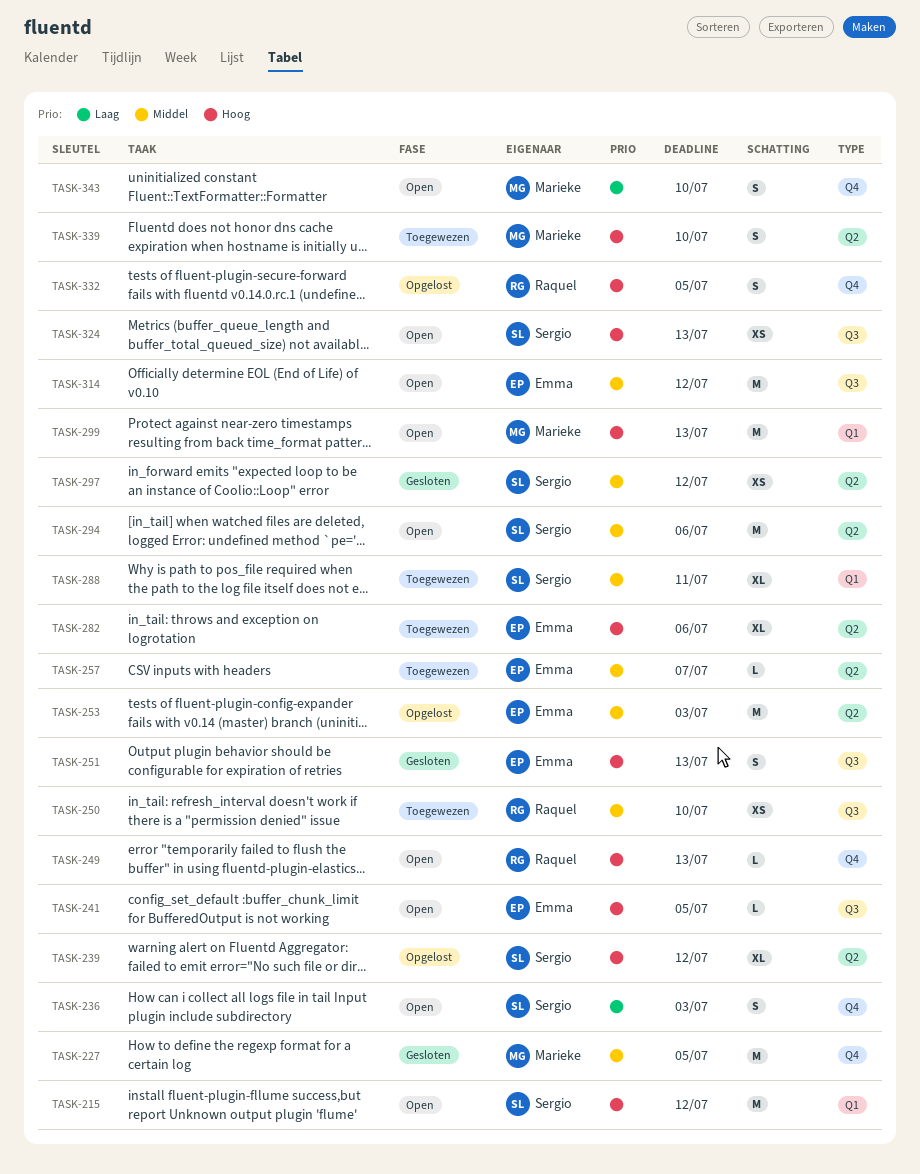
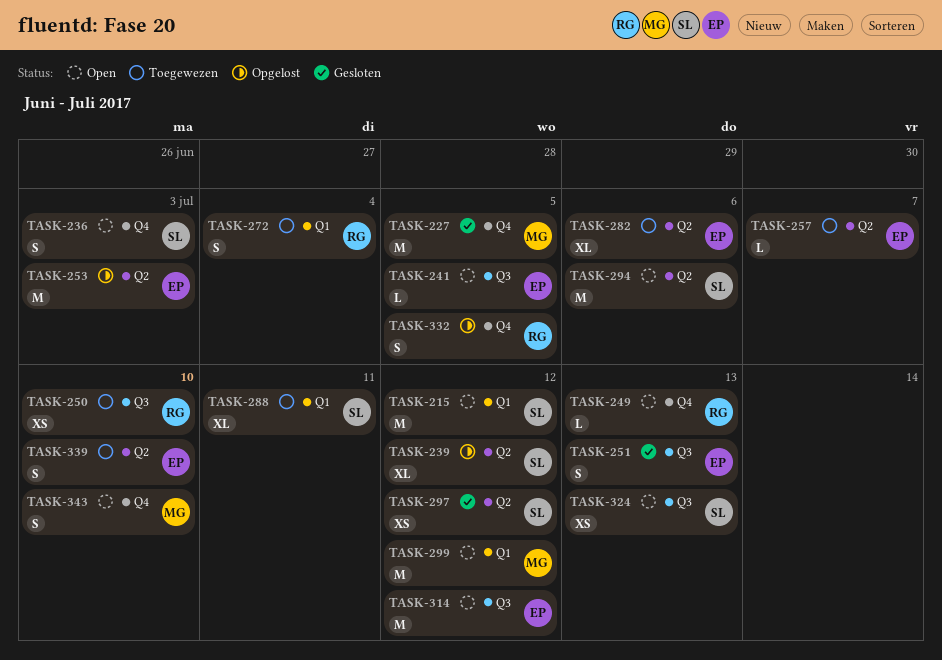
TASK-272: none -> present
TASK-299, due: Jul 13 -> Jul 12
TASK-339, owner: Marieke -> Emma

